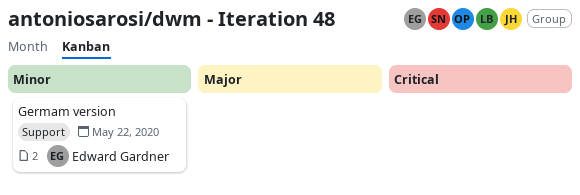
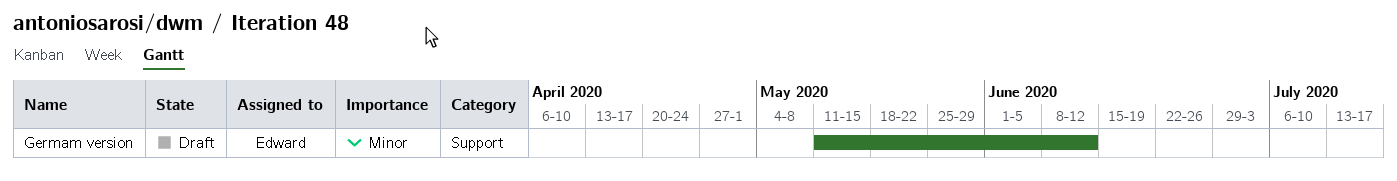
Germam version, due: May 22 -> Jun 12

